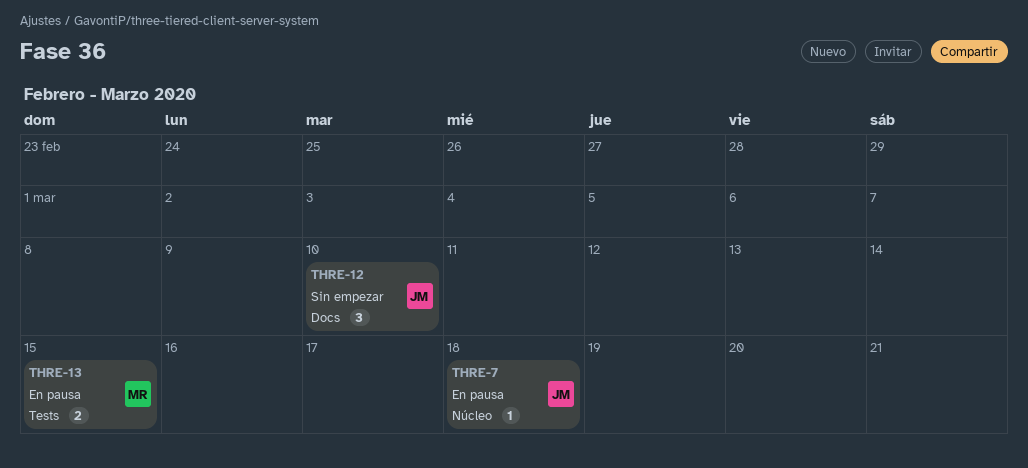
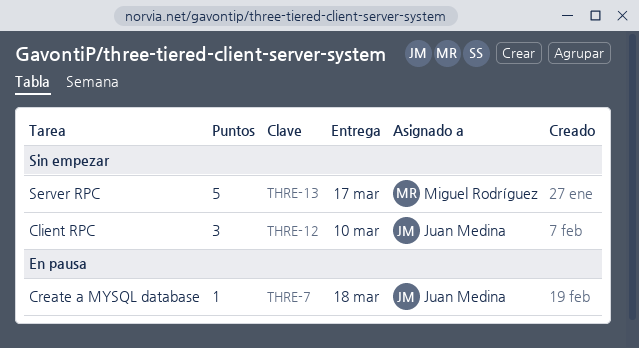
THRE-13, status: En pausa -> Sin empezar
THRE-13, estimate: 2 -> 5
THRE-13, due: Mar 15 -> Mar 17

